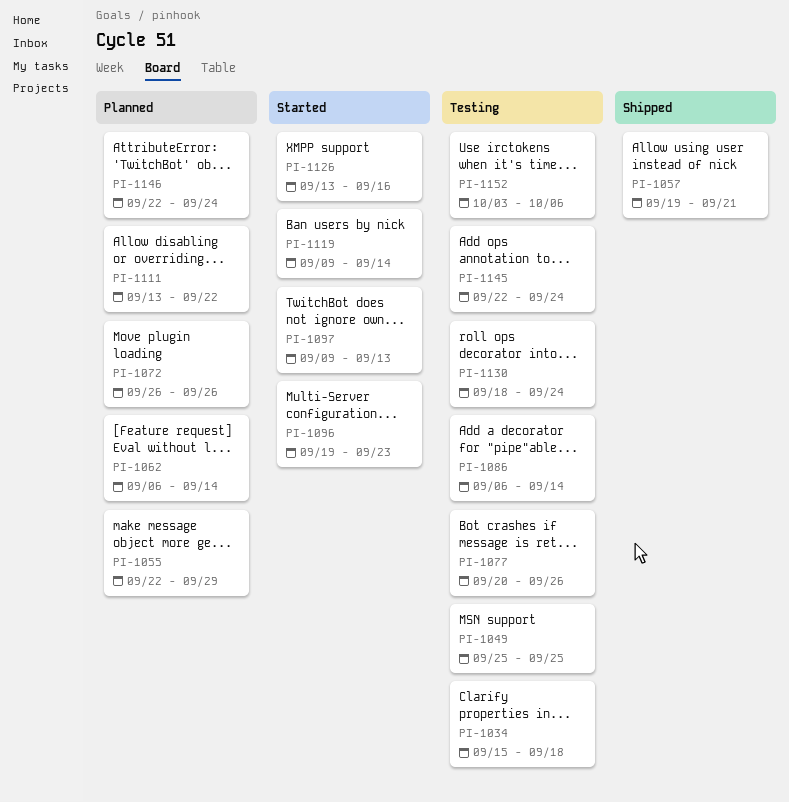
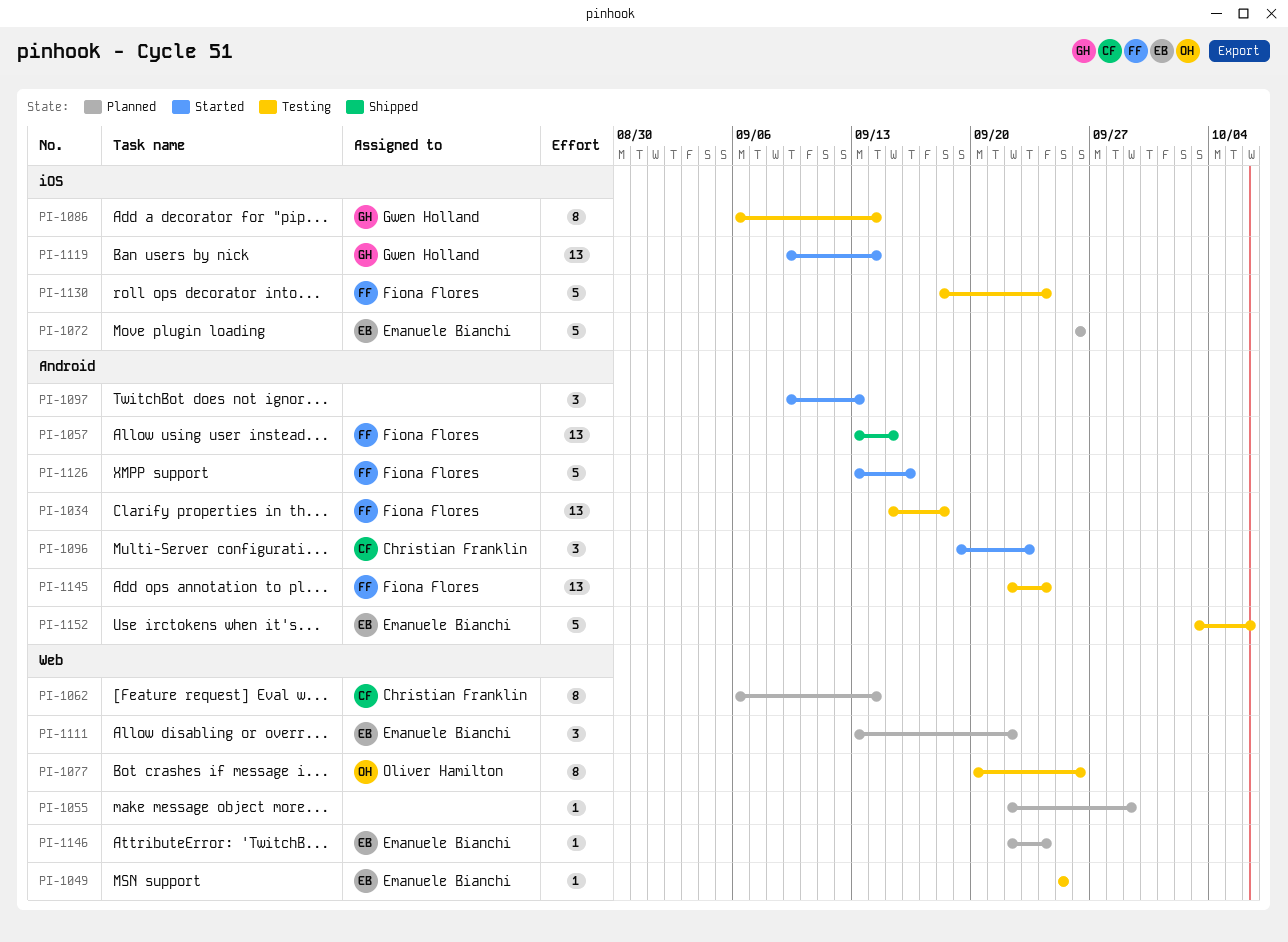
PI-1057, start: Sep 19 -> Sep 13
PI-1057, due: Sep 21 -> Sep 15

